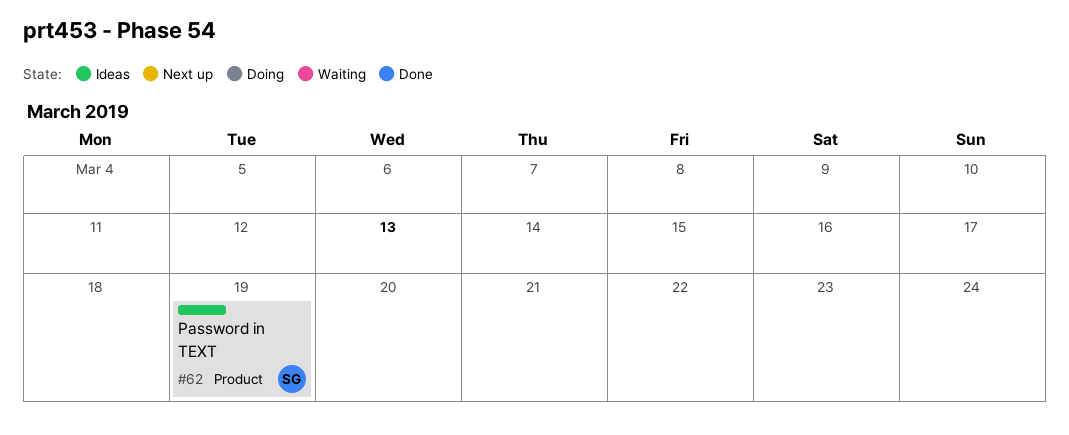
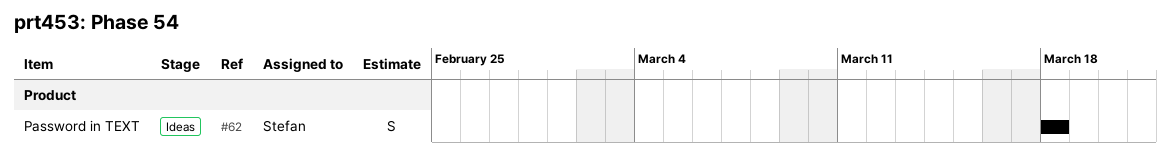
#62, due: Mar 19 -> Mar 18

